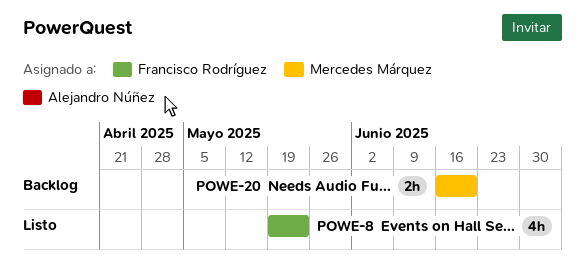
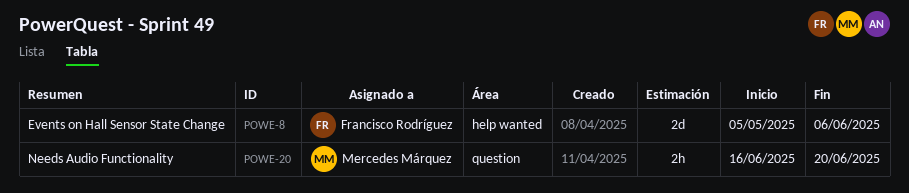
POWE-8, estimate: 4h -> 2d
POWE-8, start: May 19 -> May 5
POWE-8, due: May 23 -> Jun 6

